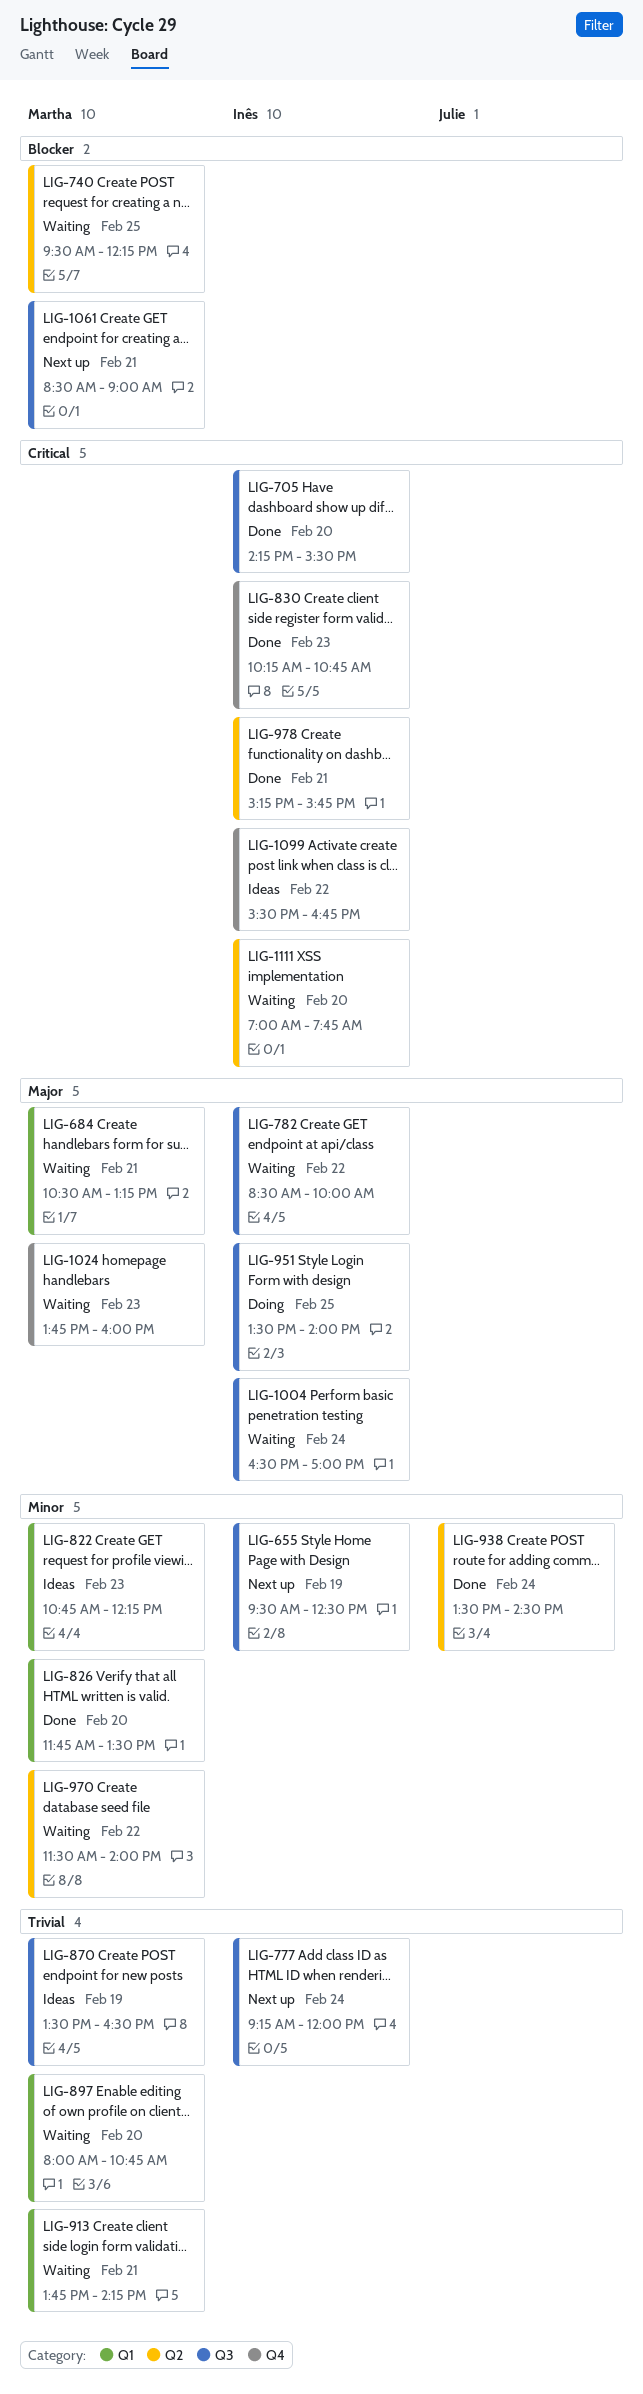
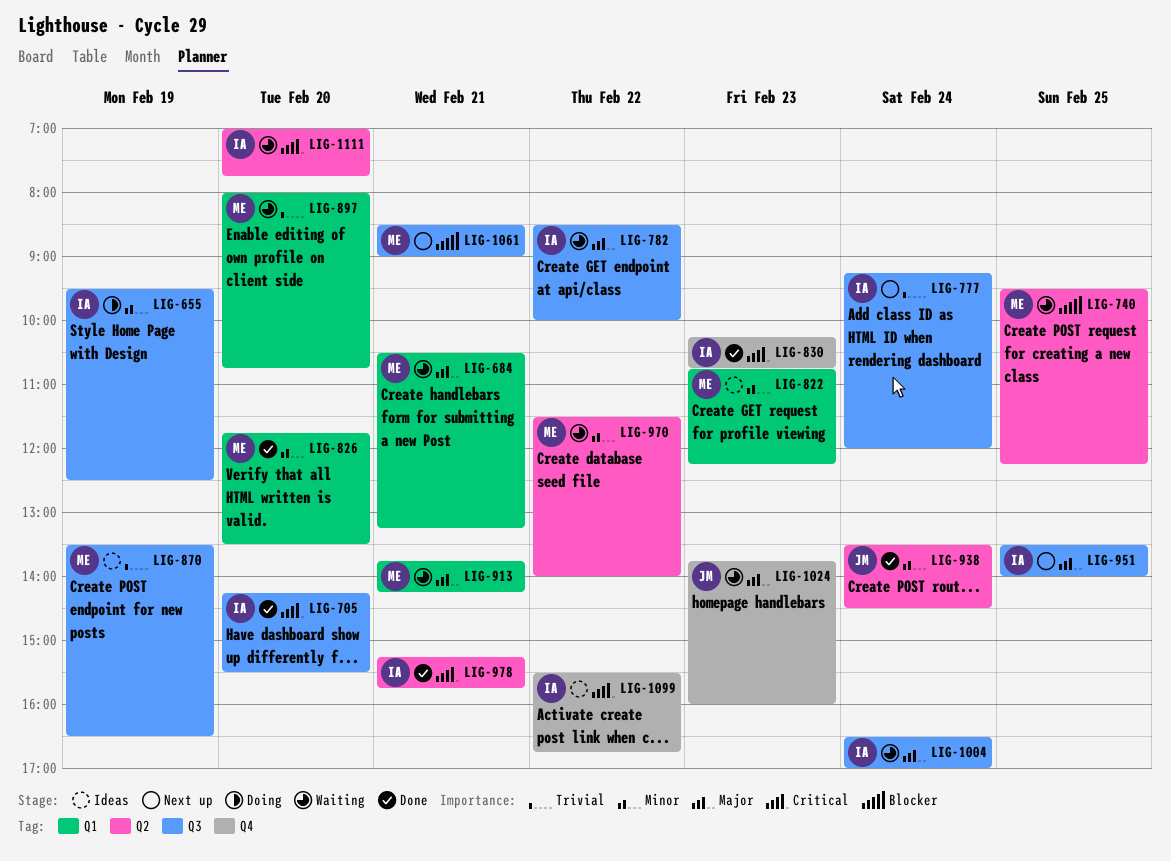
LIG-655, status: Next up -> Doing
LIG-913, priority: Trivial -> Major
LIG-951, status: Doing -> Next up
LIG-1024, owner: Martha -> Julie

